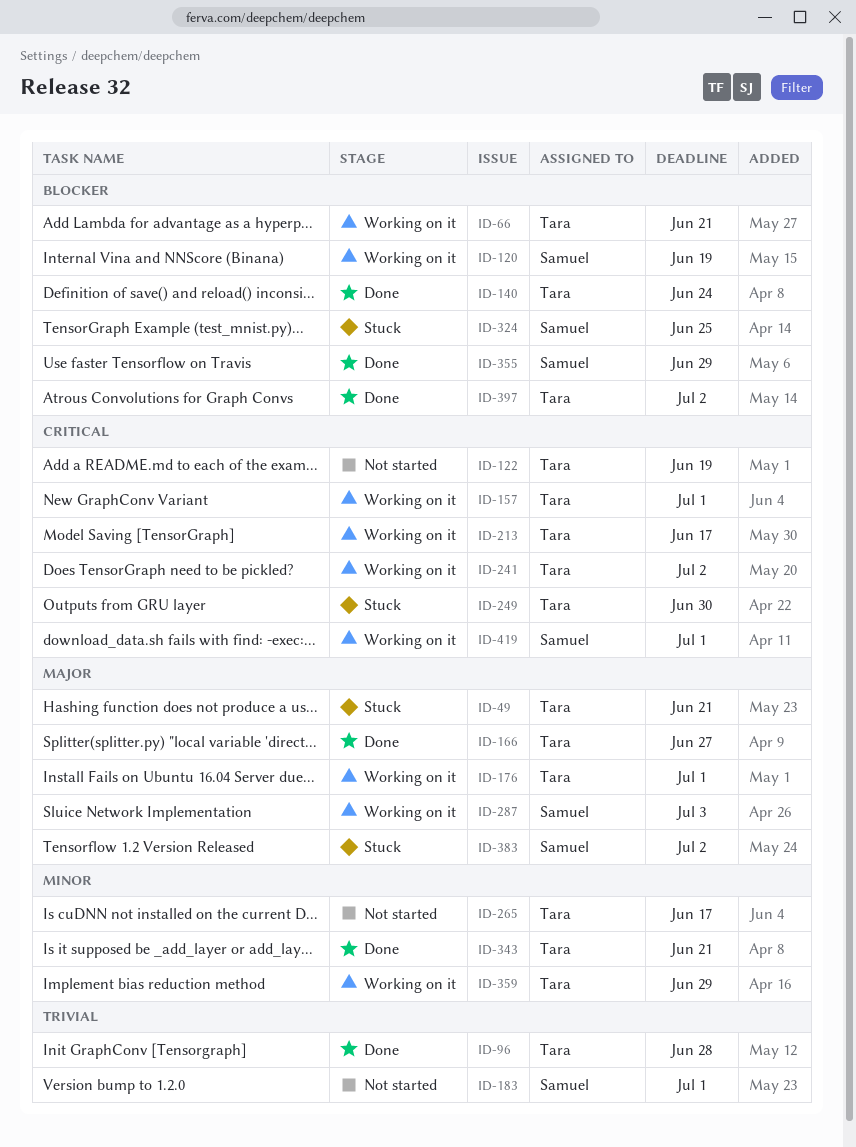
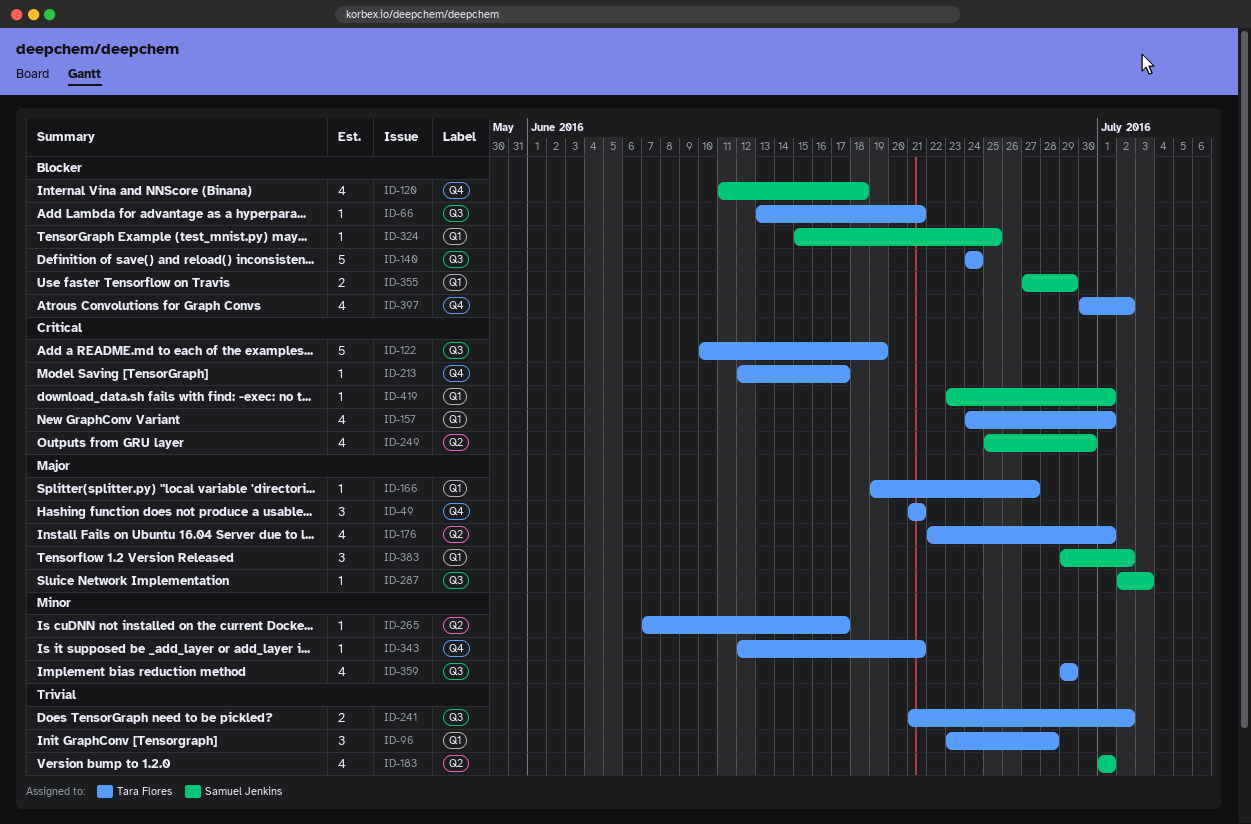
ID-120, due: Jun 19 -> Jun 18
ID-241, priority: Critical -> Trivial
ID-249, owner: Tara Flores -> Samuel Jenkins

